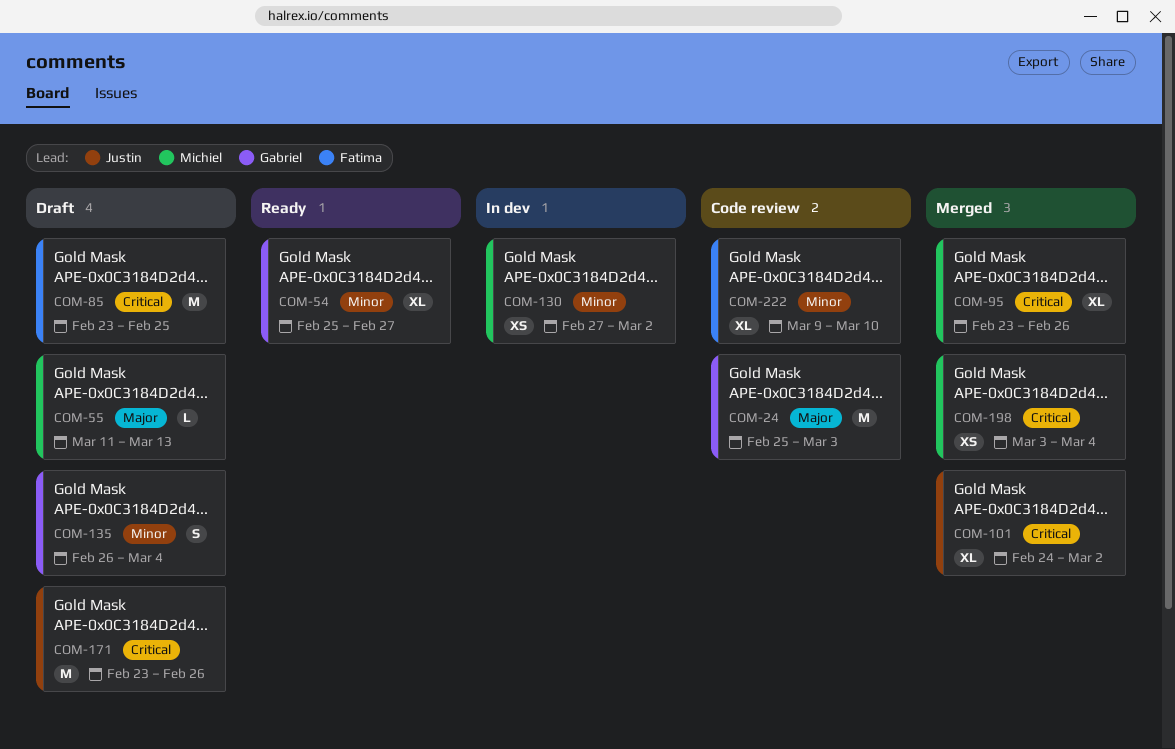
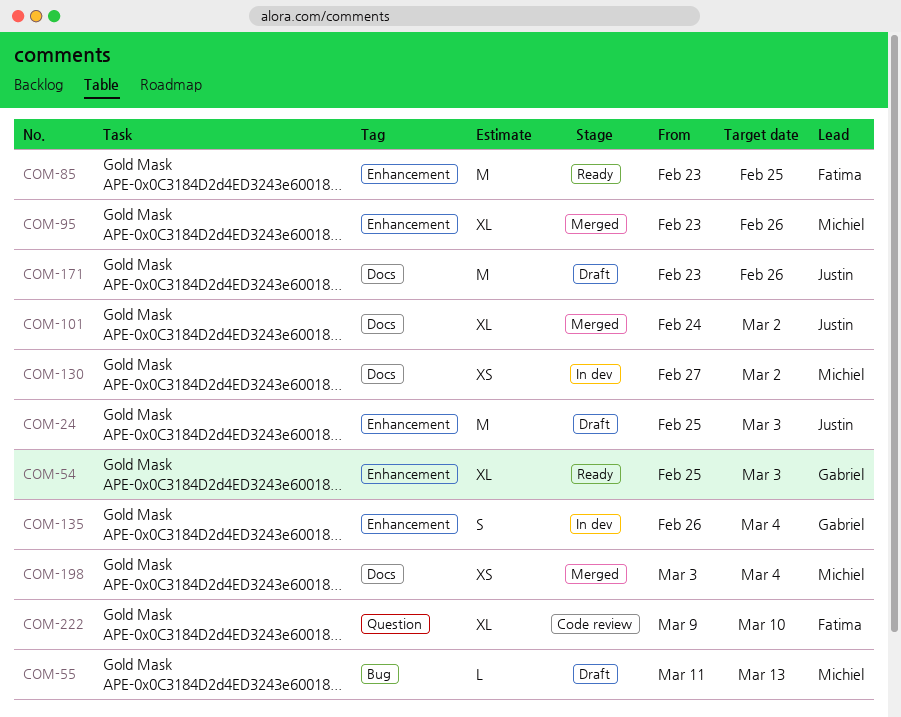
COM-24, status: Code review -> Draft
COM-24, owner: Gabriel -> Justin
COM-54, due: Feb 27 -> Mar 3
COM-85, status: Draft -> Ready
COM-135, status: Draft -> In dev

